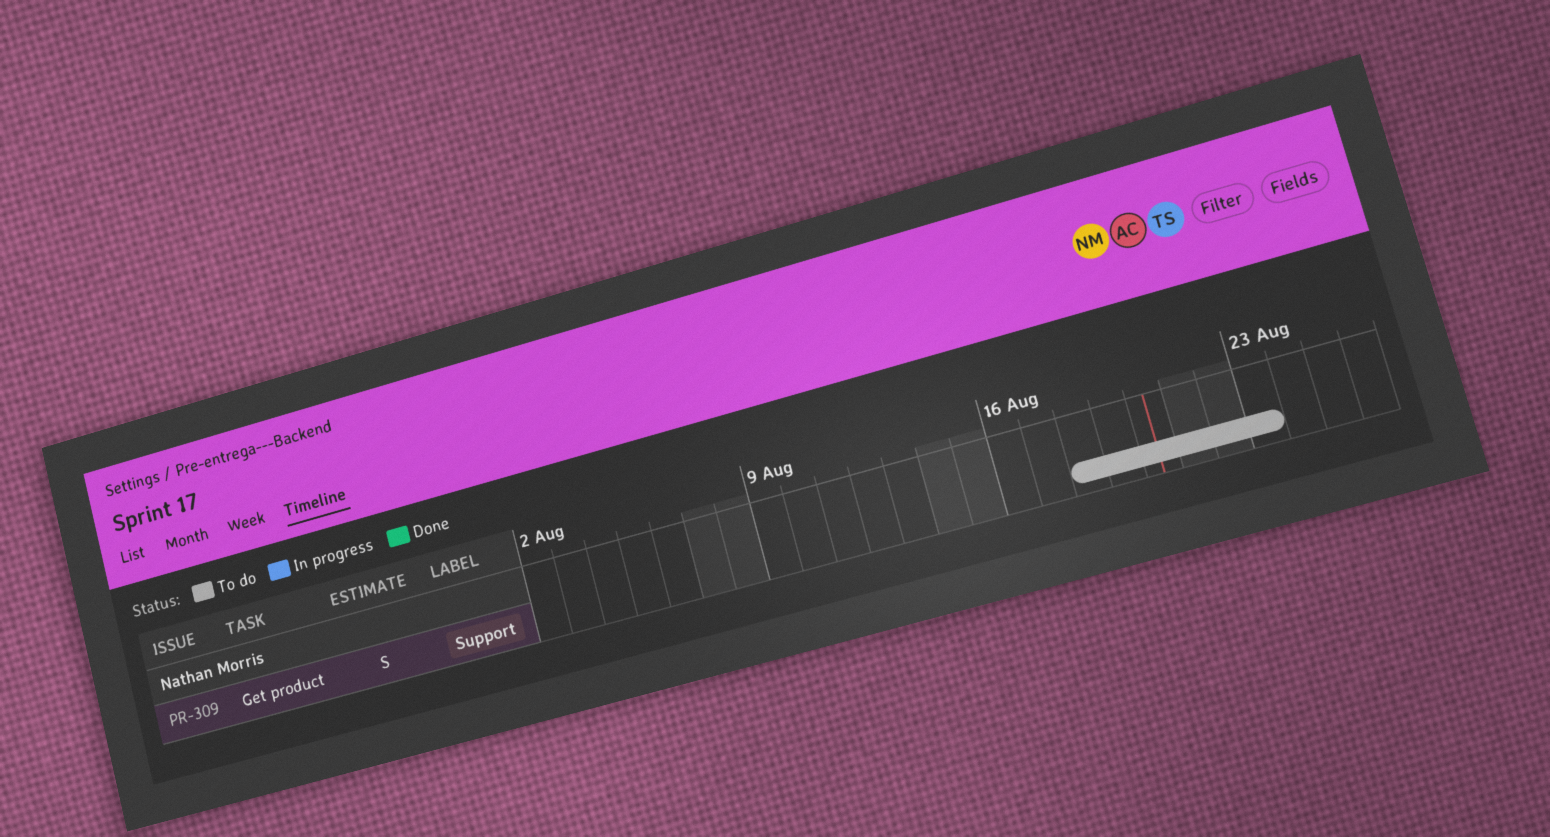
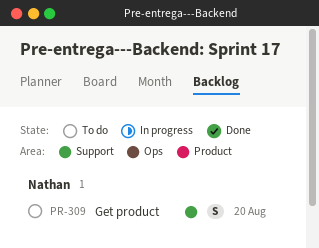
PR-309, due: Aug 23 -> Aug 20

